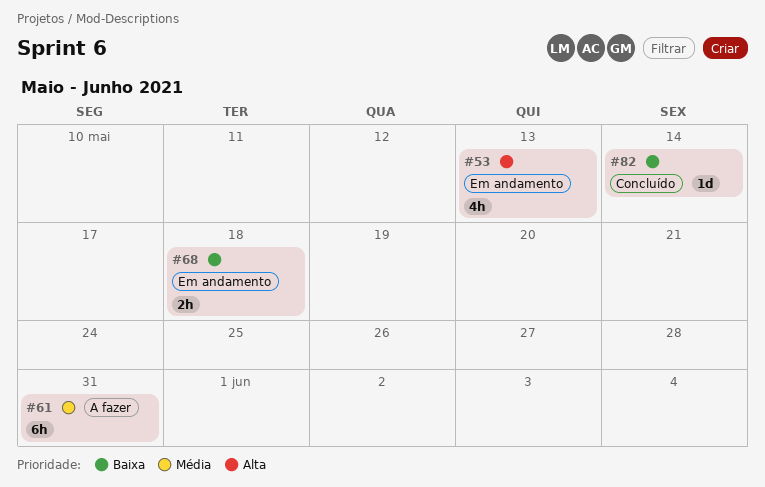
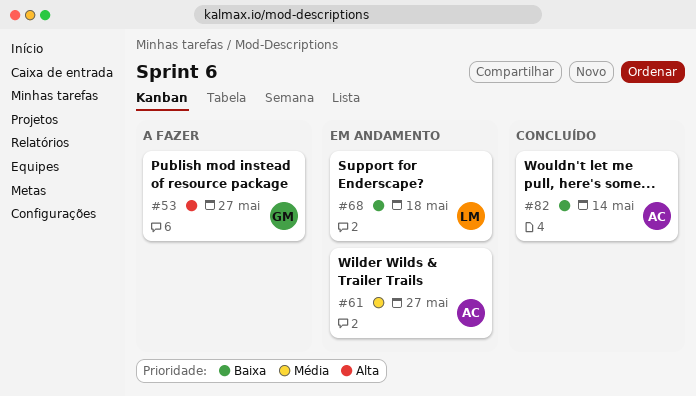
#53, status: Em andamento -> A fazer
#53, due: May 13 -> May 27
#61, status: A fazer -> Em andamento
#61, due: May 31 -> May 27

